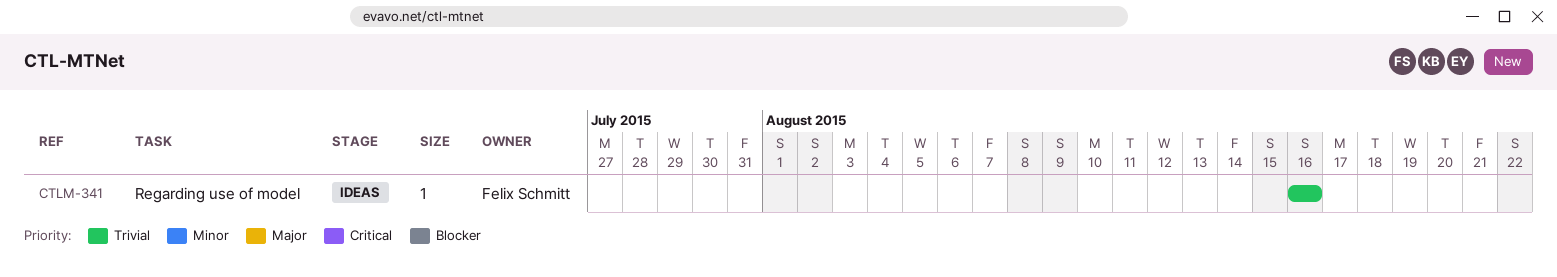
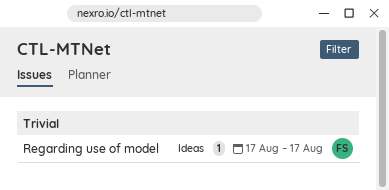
Regarding use of model, start: Aug 16 -> Aug 17
Regarding use of model, due: Aug 16 -> Aug 17

